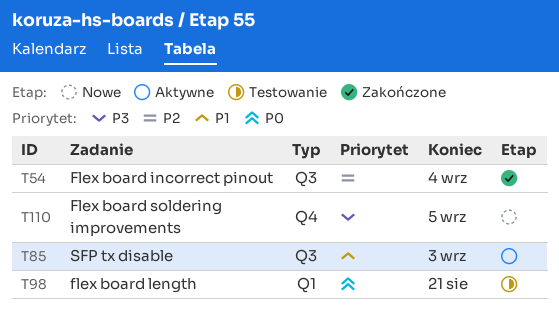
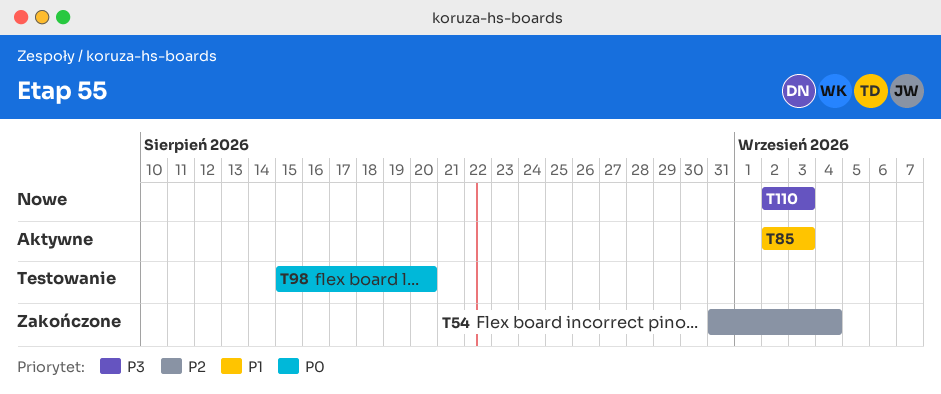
T98, due: Aug 21 -> Aug 20
T110, due: Sep 5 -> Sep 3

